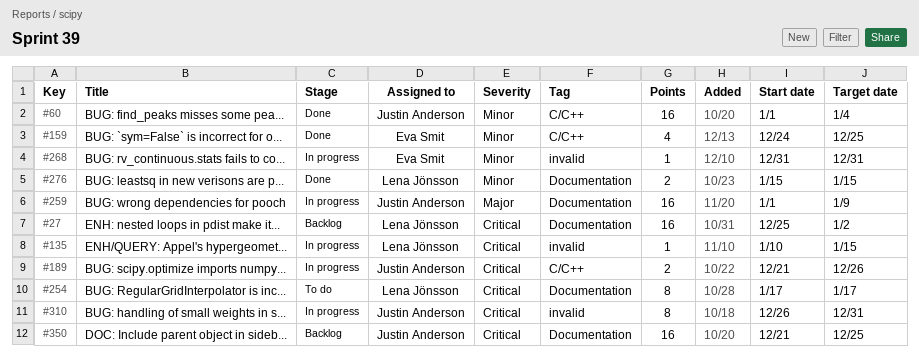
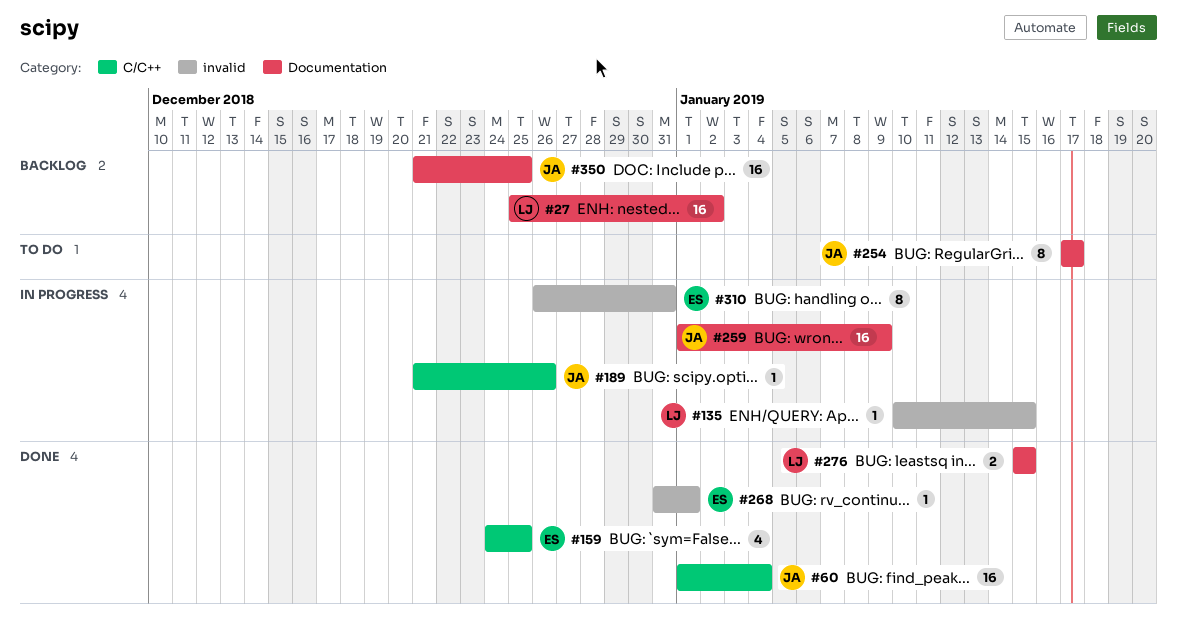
#189, estimate: 2 -> 1
#254, owner: Lena Jönsson -> Justin Anderson
#268, status: In progress -> Done
#268, due: Dec 31 -> Jan 1
#310, owner: Justin Anderson -> Eva Smit

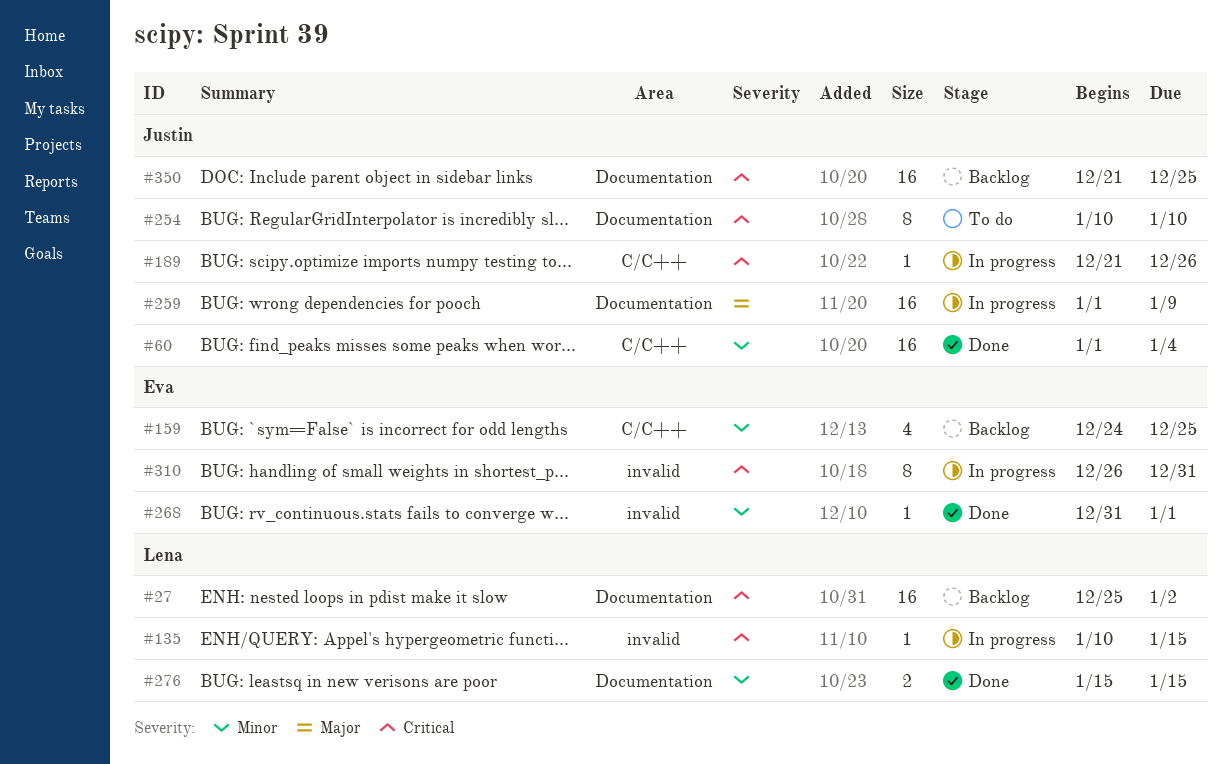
#159, status: Done -> Backlog
#254, start: Jan 17 -> Jan 10
#254, due: Jan 17 -> Jan 10

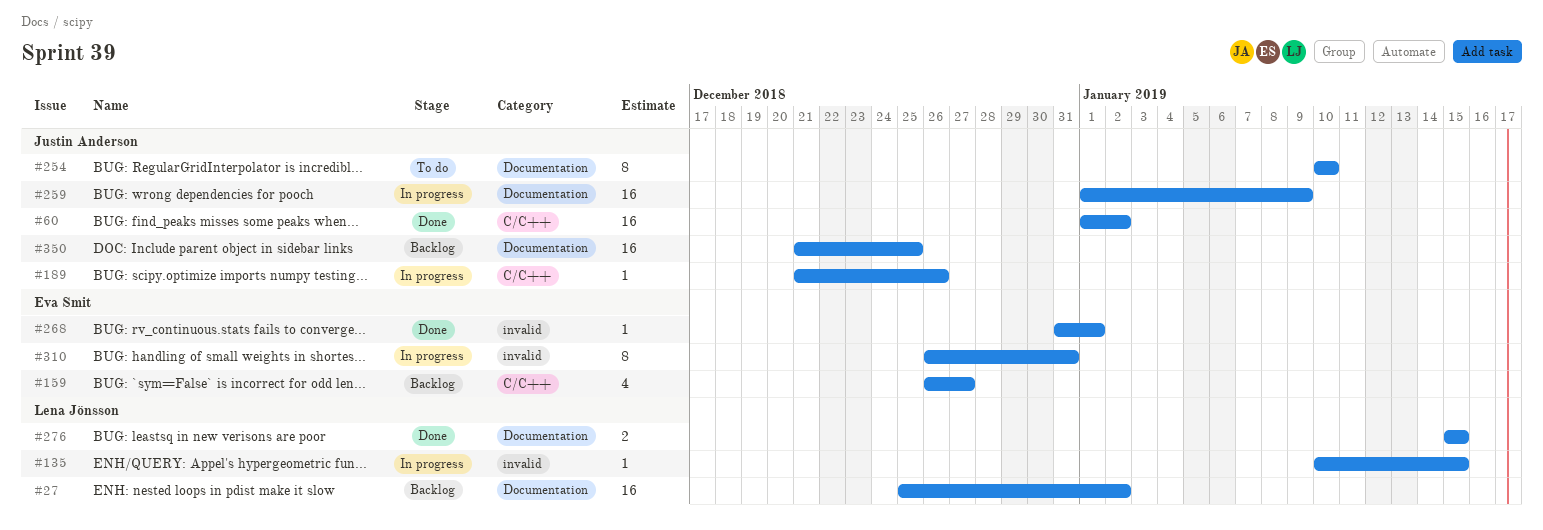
#60, due: Jan 4 -> Jan 2
#159, start: Dec 24 -> Dec 26
#159, due: Dec 25 -> Dec 27

